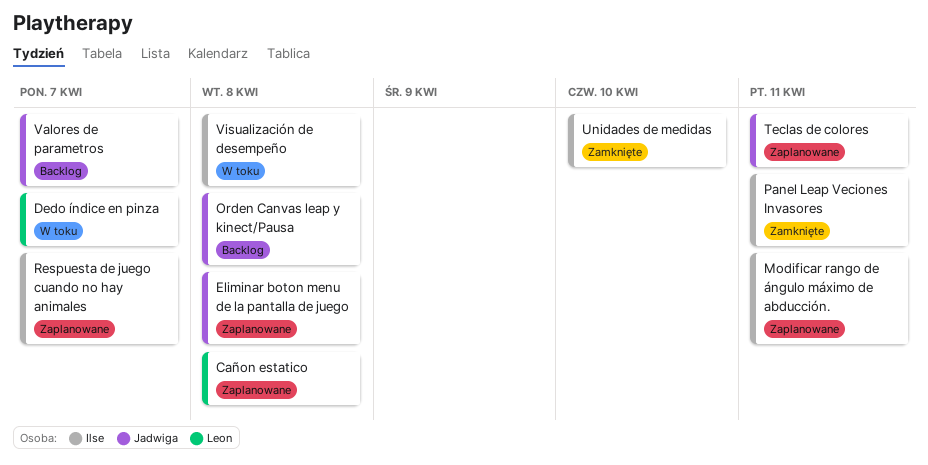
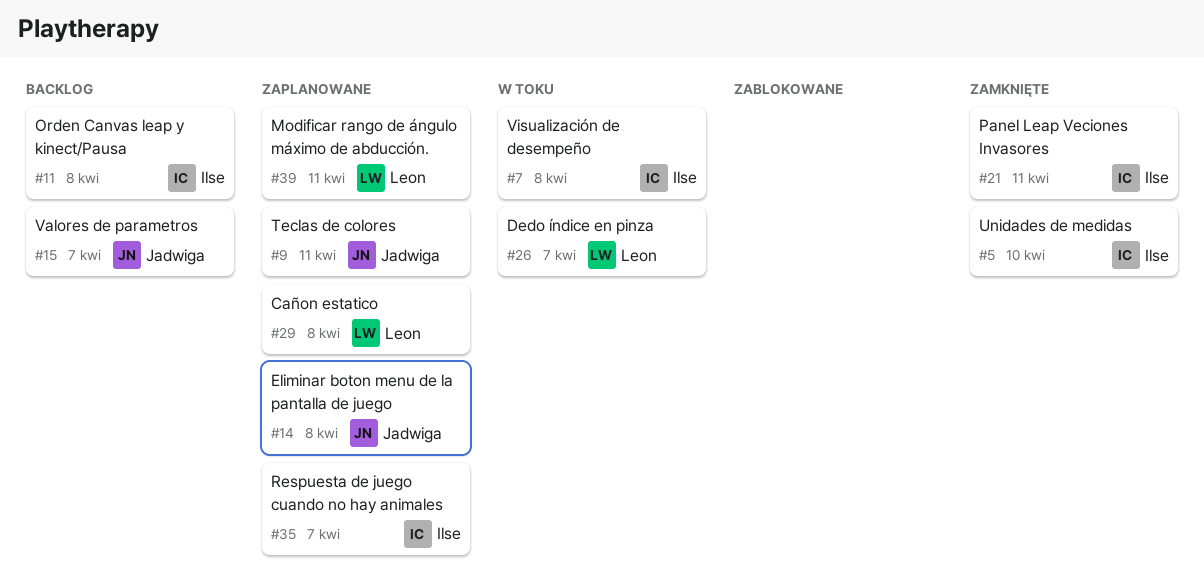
Modificar rango de ángulo máximo de abducción., owner: Ilse -> Leon
Orden Canvas leap y kinect/Pausa, owner: Jadwiga -> Ilse

